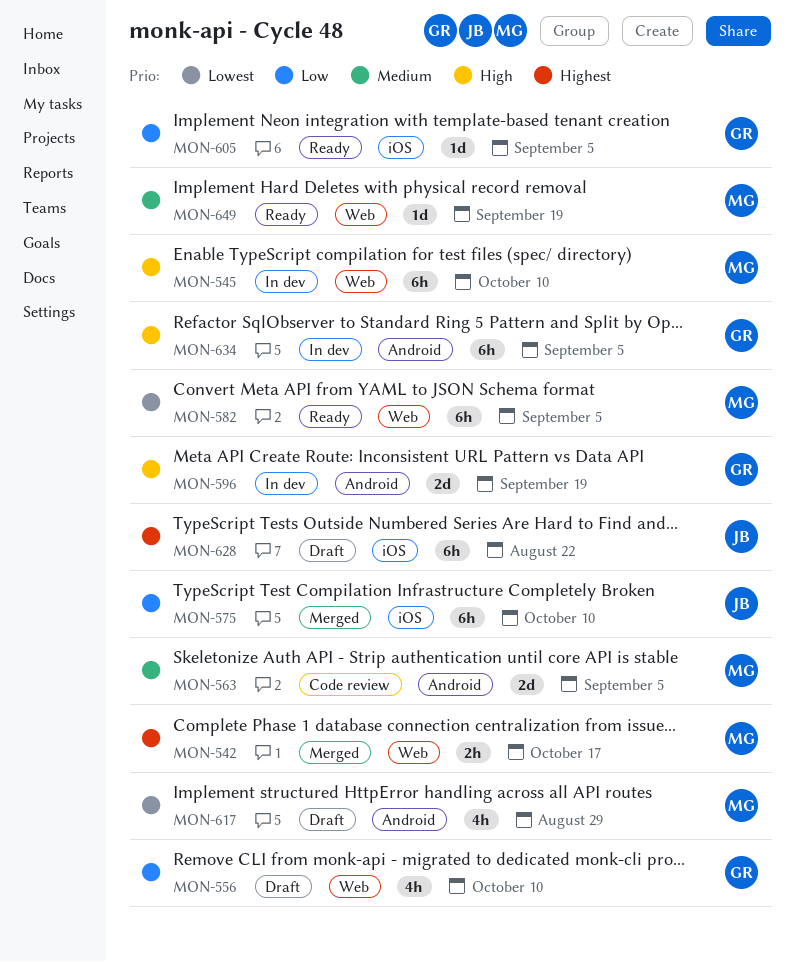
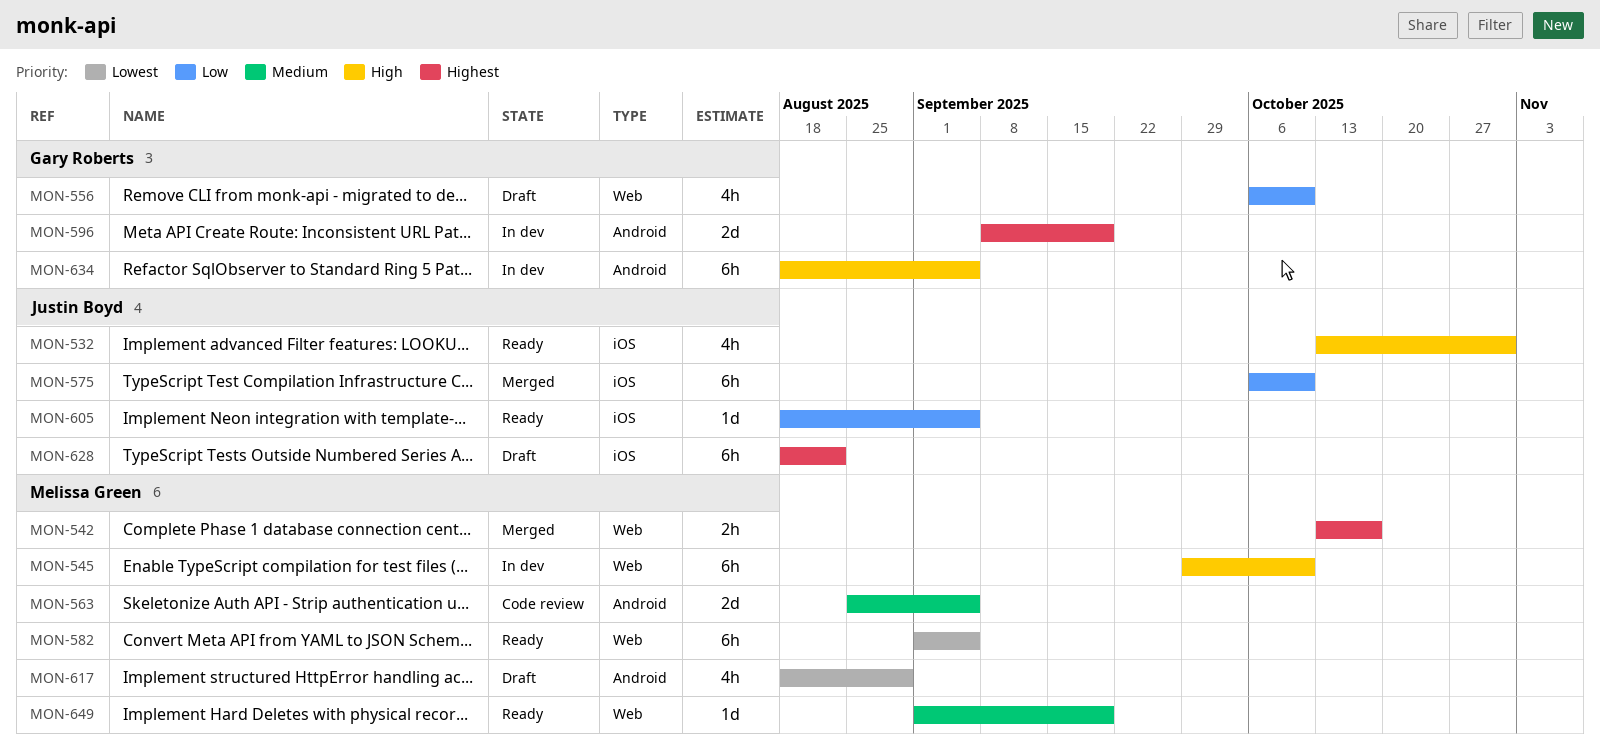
MON-532: none -> present
MON-596, priority: High -> Highest
MON-605, owner: Gary Roberts -> Justin Boyd

